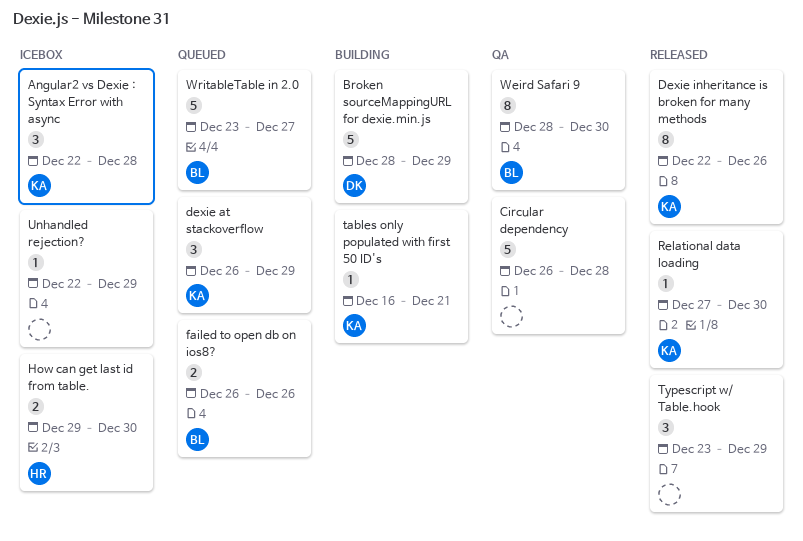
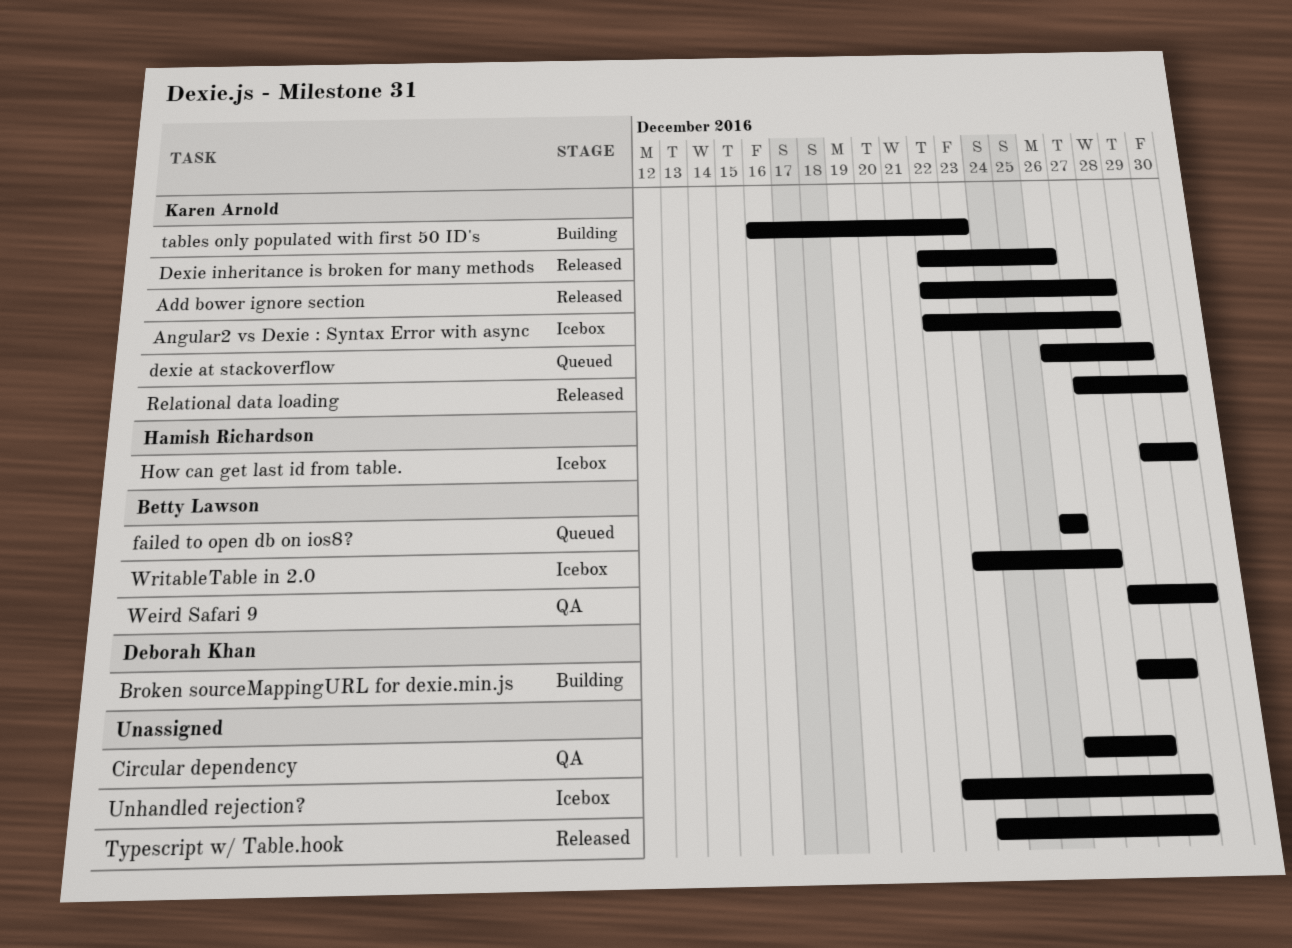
Add bower ignore section: none -> present
tables only populated with first 50 ID's, due: Dec 21 -> Dec 23
WritableTable in 2.0, status: Queued -> Icebox

